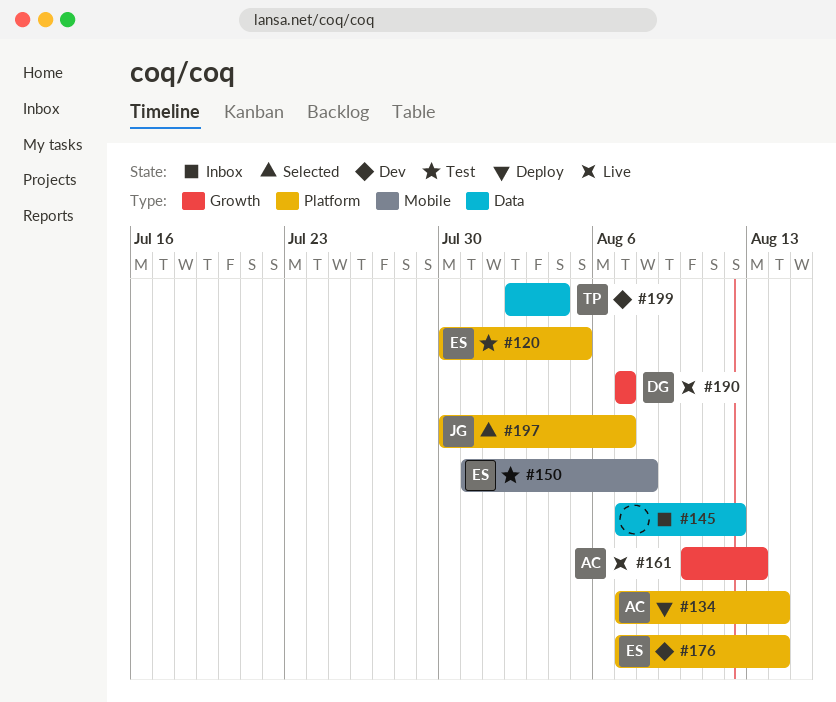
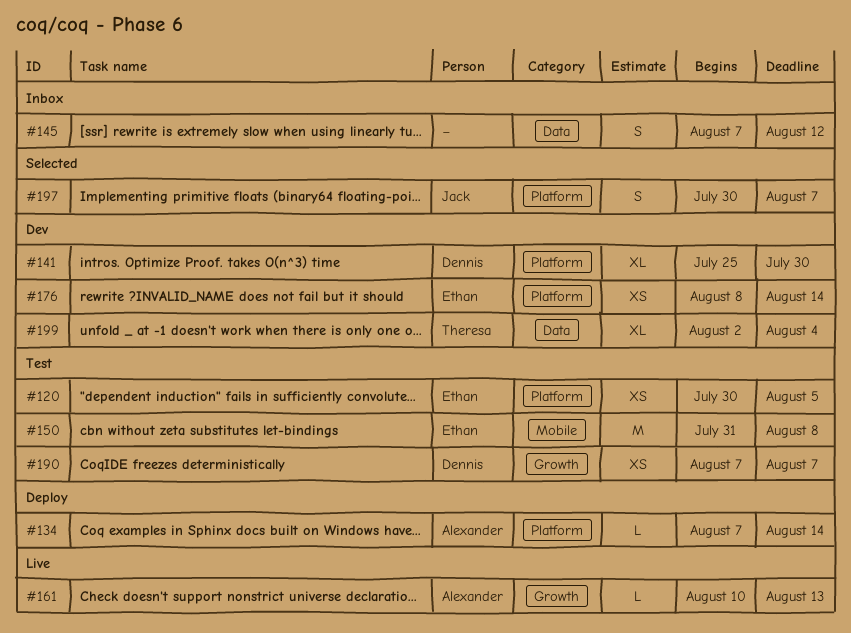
#141: none -> present
#176, start: Aug 7 -> Aug 8
#190, status: Live -> Test

